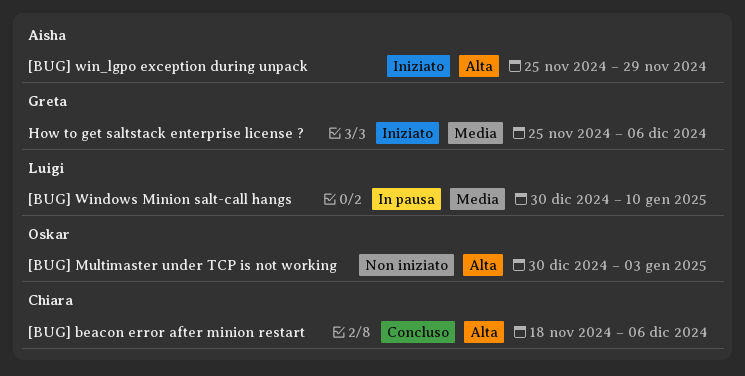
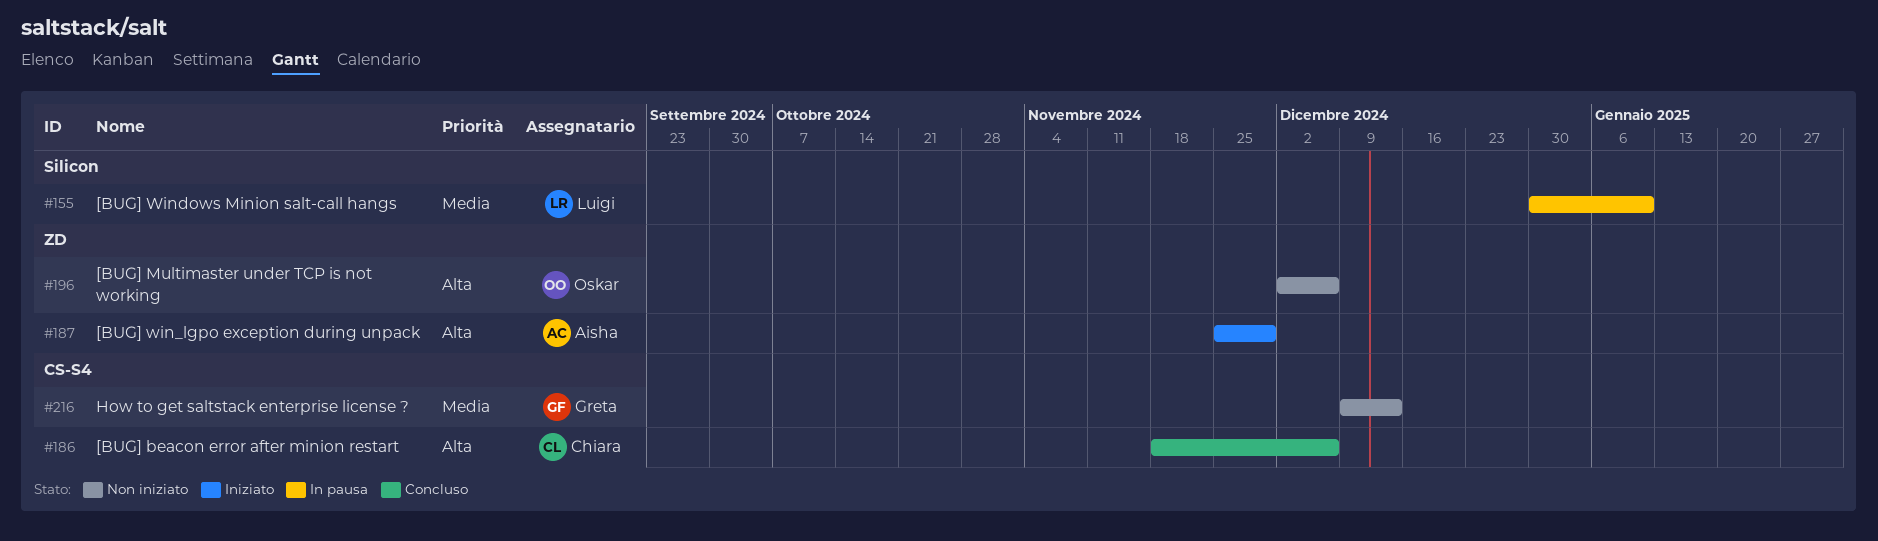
[BUG] Multimaster under TCP is not working, start: Dec 30 -> Dec 2
[BUG] Multimaster under TCP is not working, due: Jan 3 -> Dec 6
How to get saltstack enterprise license ?, status: Iniziato -> Non iniziato
How to get saltstack enterprise license ?, start: Nov 25 -> Dec 9
How to get saltstack enterprise license ?, due: Dec 6 -> Dec 13

